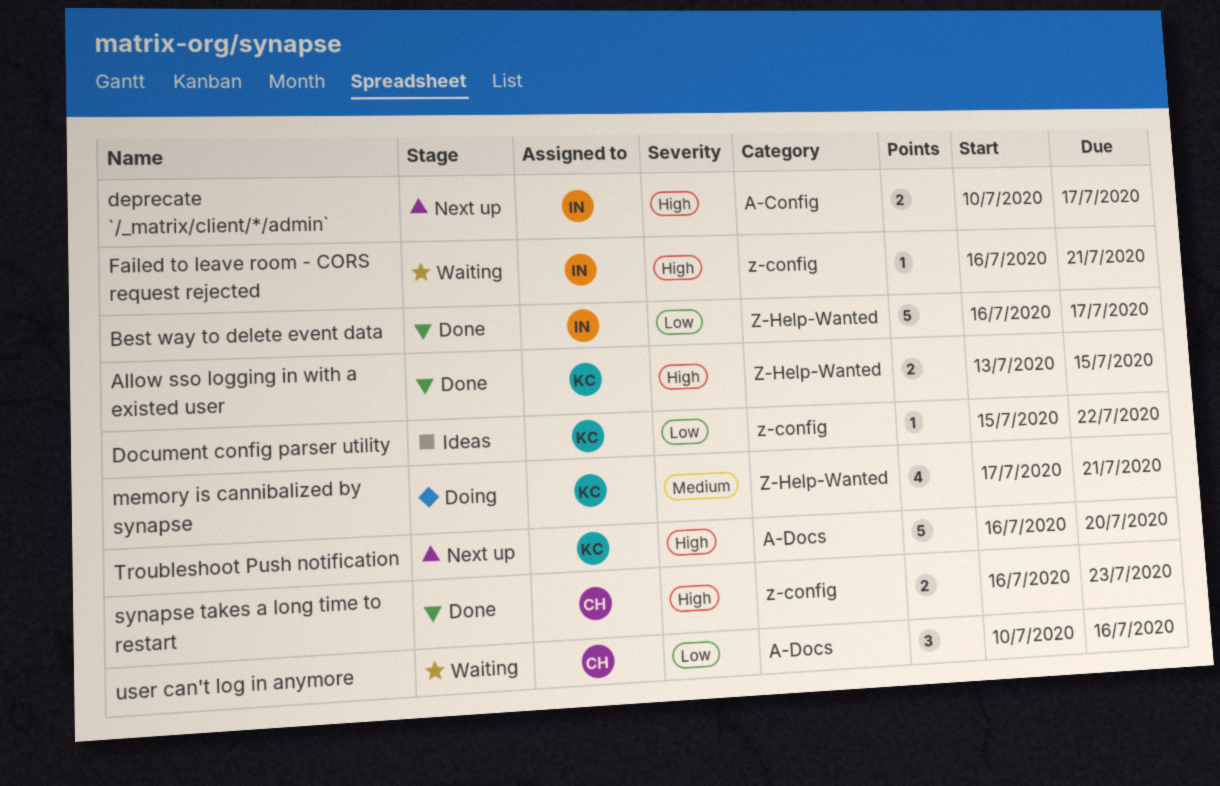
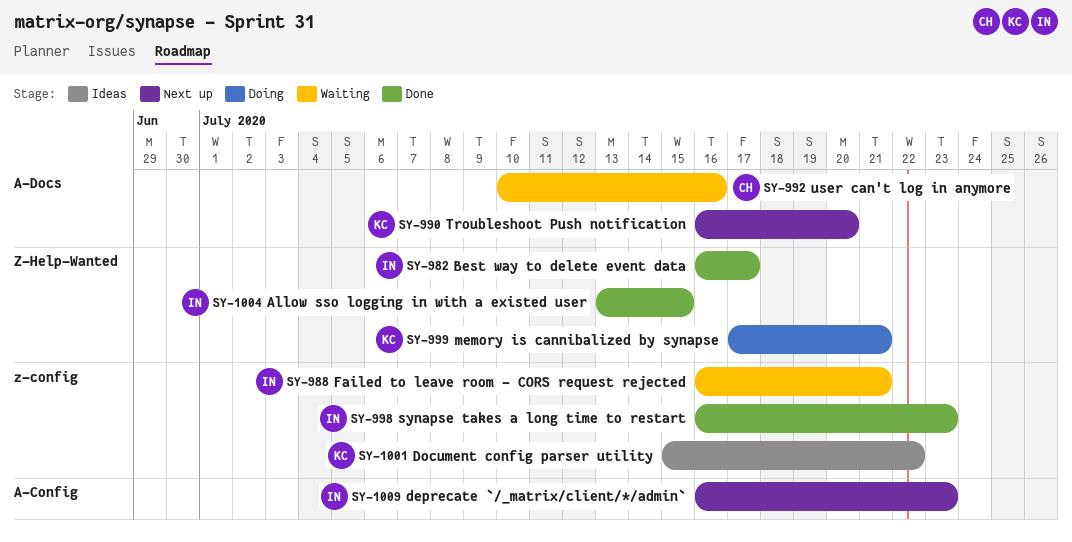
Allow sso logging in with a existed user, owner: KC -> IN
deprecate `/_matrix/client/*/admin`, start: Jul 10 -> Jul 16
deprecate `/_matrix/client/*/admin`, due: Jul 17 -> Jul 23
synapse takes a long time to restart, owner: CH -> IN

